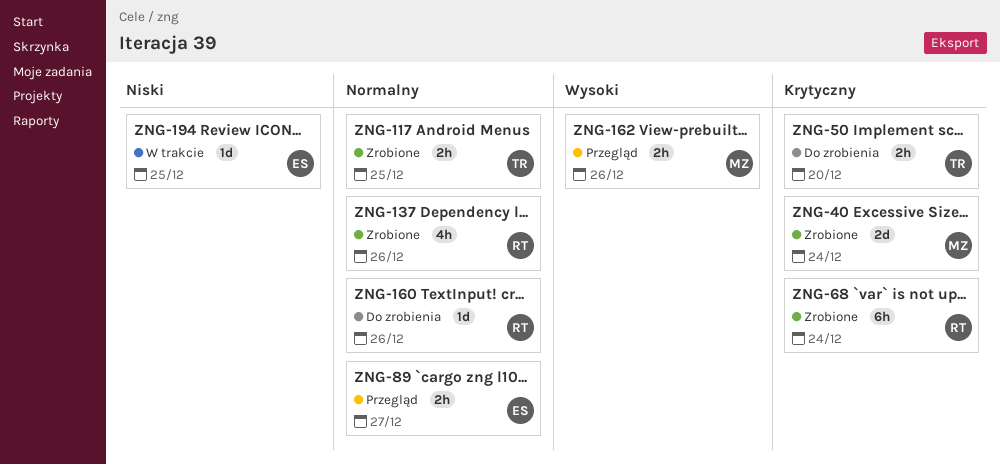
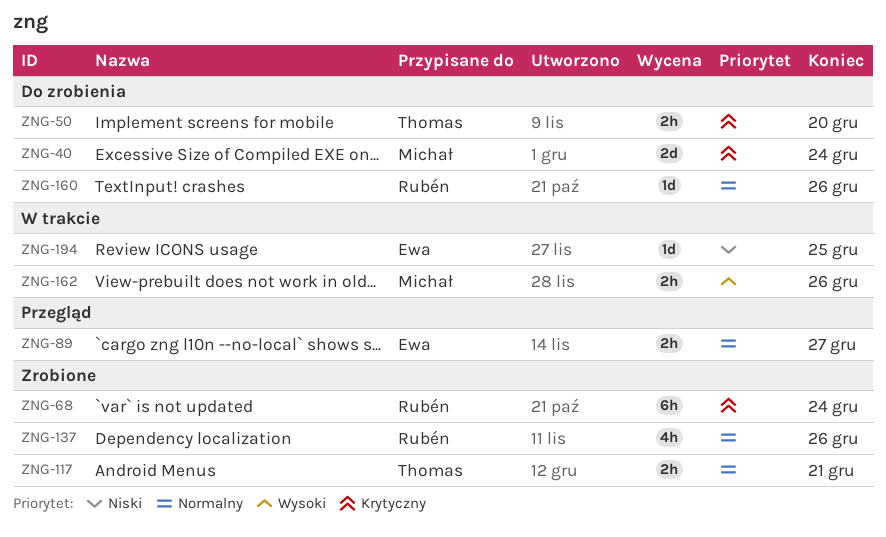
ZNG-40, status: Zrobione -> Do zrobienia
ZNG-117, due: Dec 25 -> Dec 21
ZNG-162, status: Przegląd -> W trakcie

